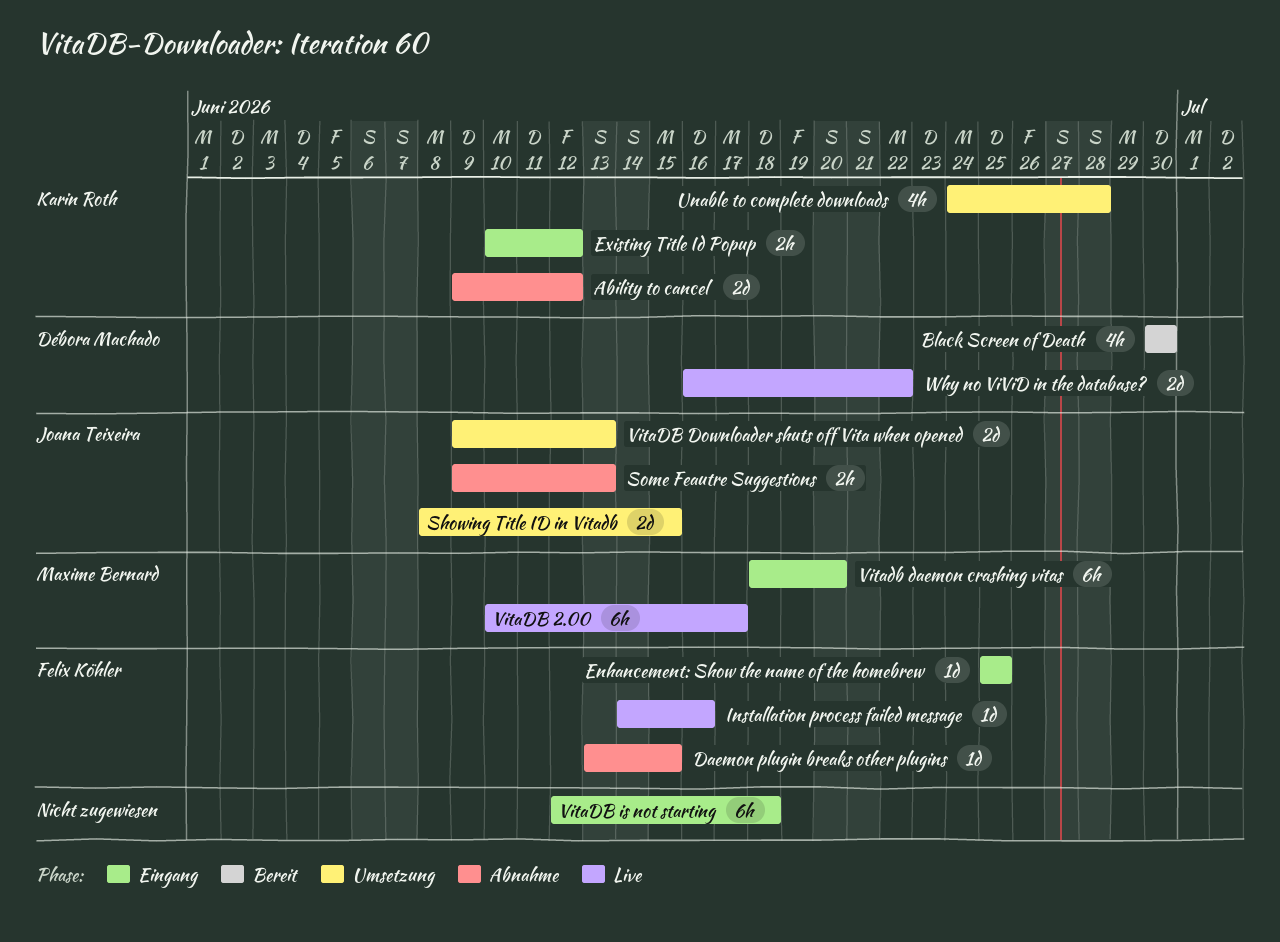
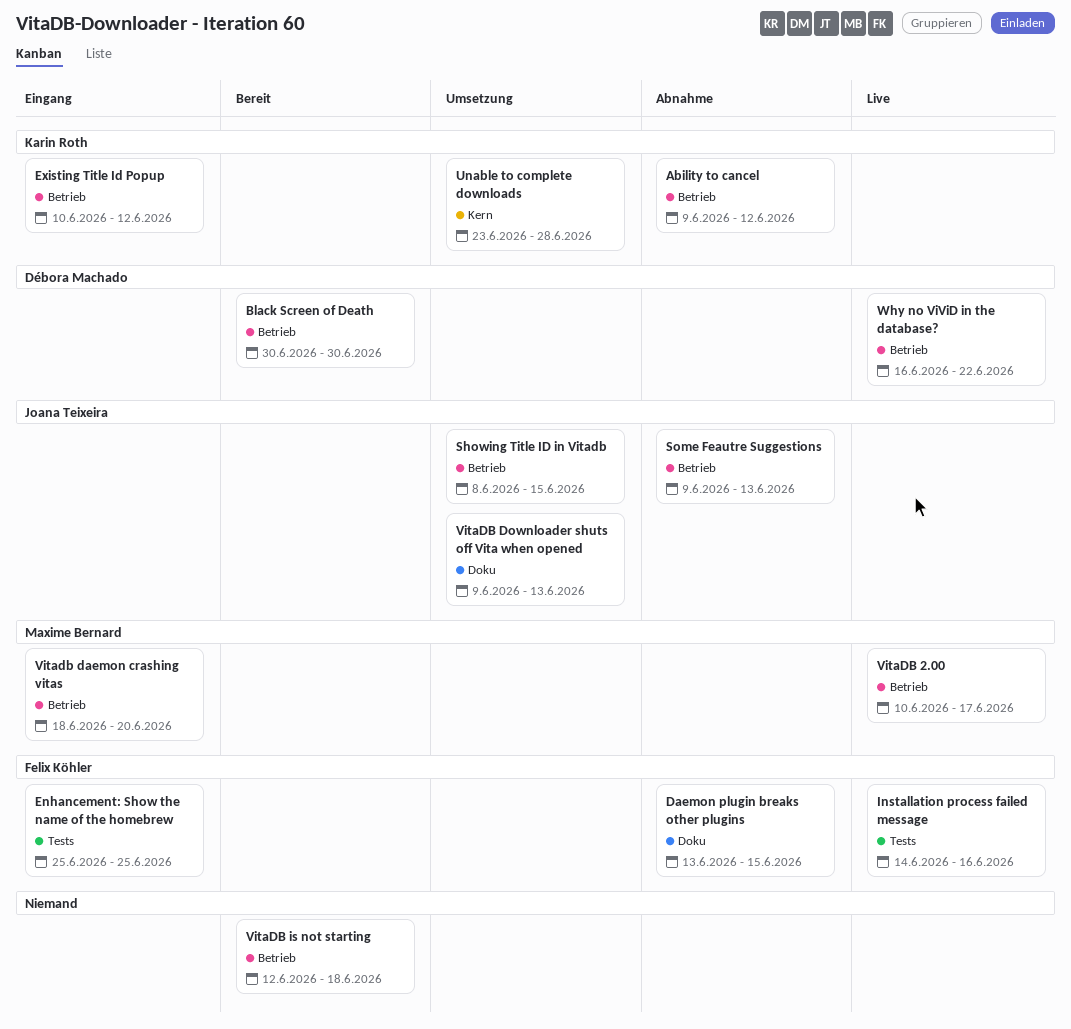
Unable to complete downloads, start: Jun 24 -> Jun 23
VitaDB is not starting, status: Eingang -> Bereit

